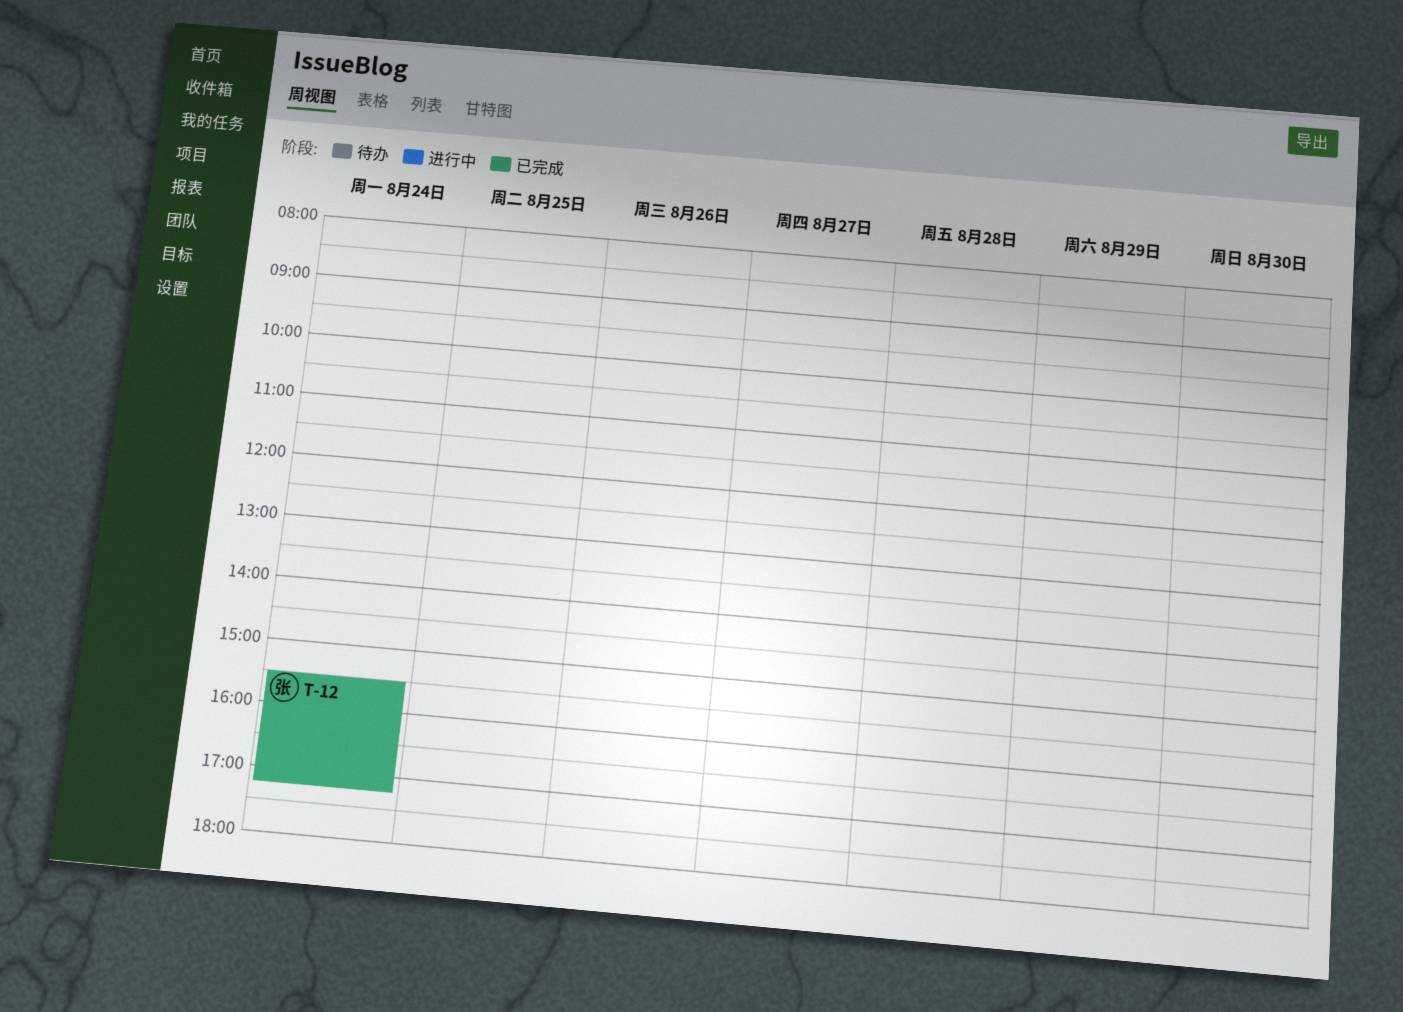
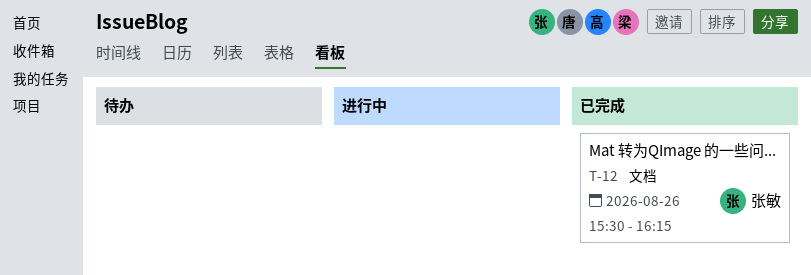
T-12, day: Aug 24 -> Aug 26
T-12, ends: 17:15 -> 16:15

